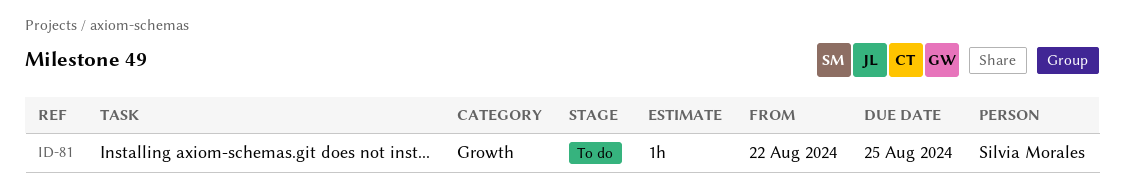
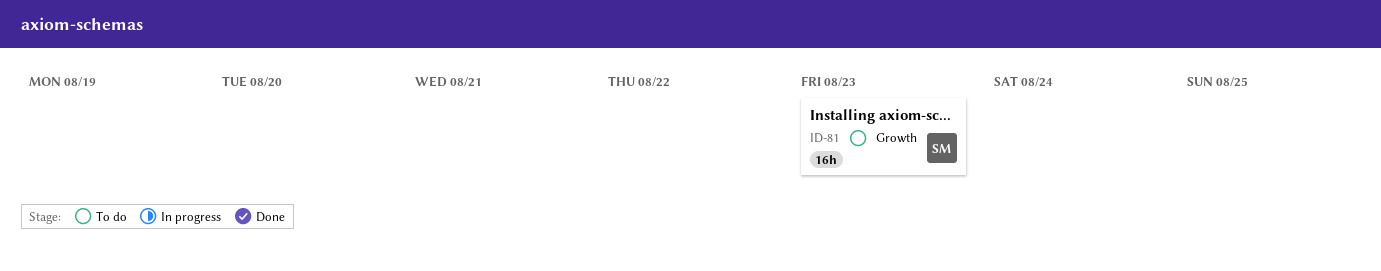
ID-81, estimate: 1h -> 16h
ID-81, due: Aug 25 -> Aug 23

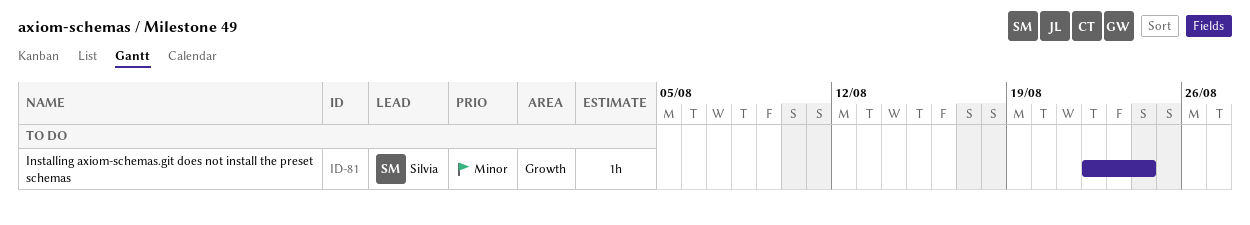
ID-81, estimate: 16h -> 1h
ID-81, due: Aug 23 -> Aug 24

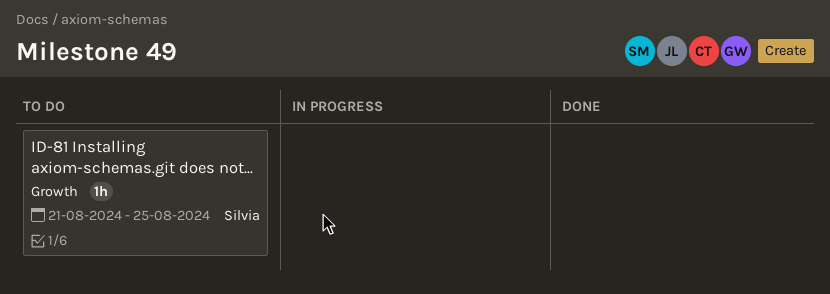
ID-81, start: Aug 22 -> Aug 21
ID-81, due: Aug 24 -> Aug 25

